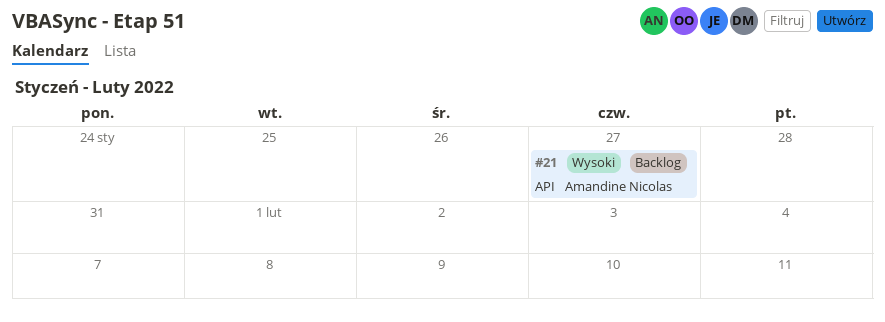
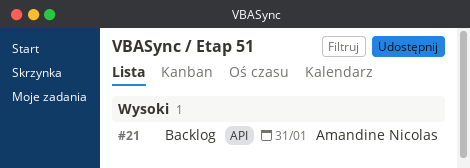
#21, due: Jan 27 -> Jan 31

